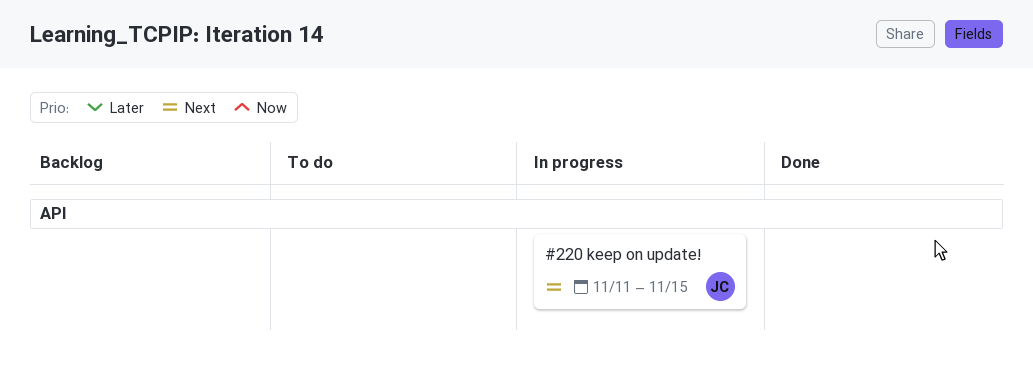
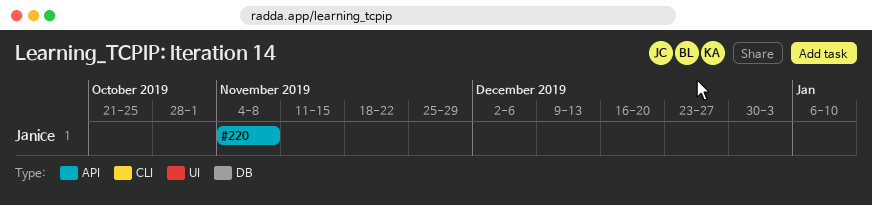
#220, start: Nov 11 -> Nov 4
#220, due: Nov 15 -> Nov 8

